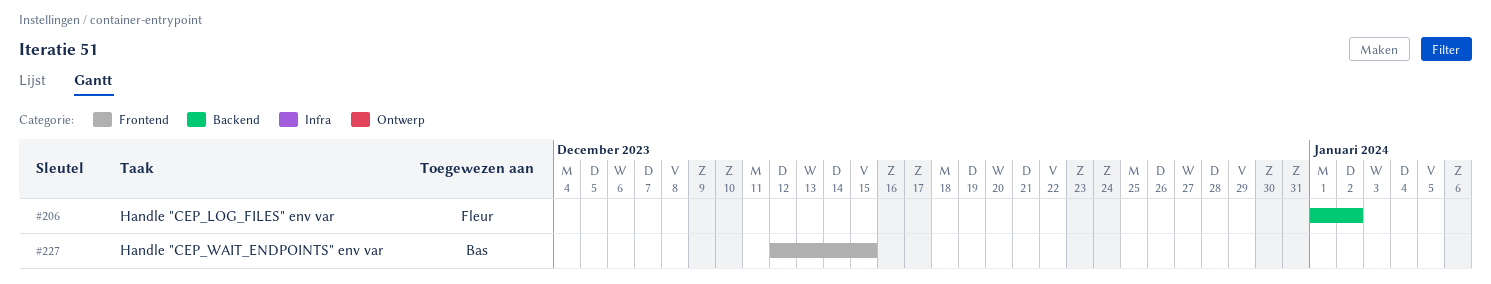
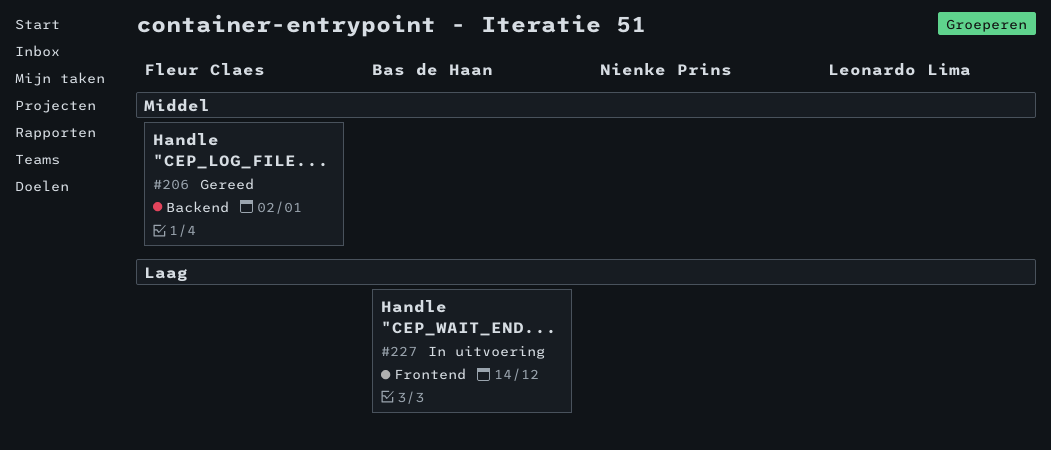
#227, due: Dec 15 -> Dec 14

